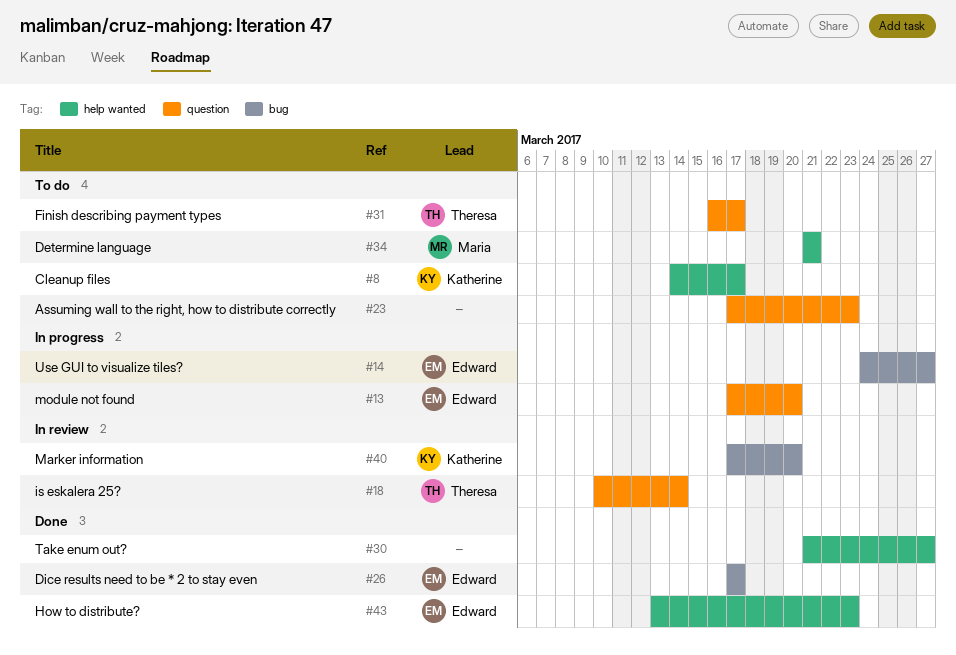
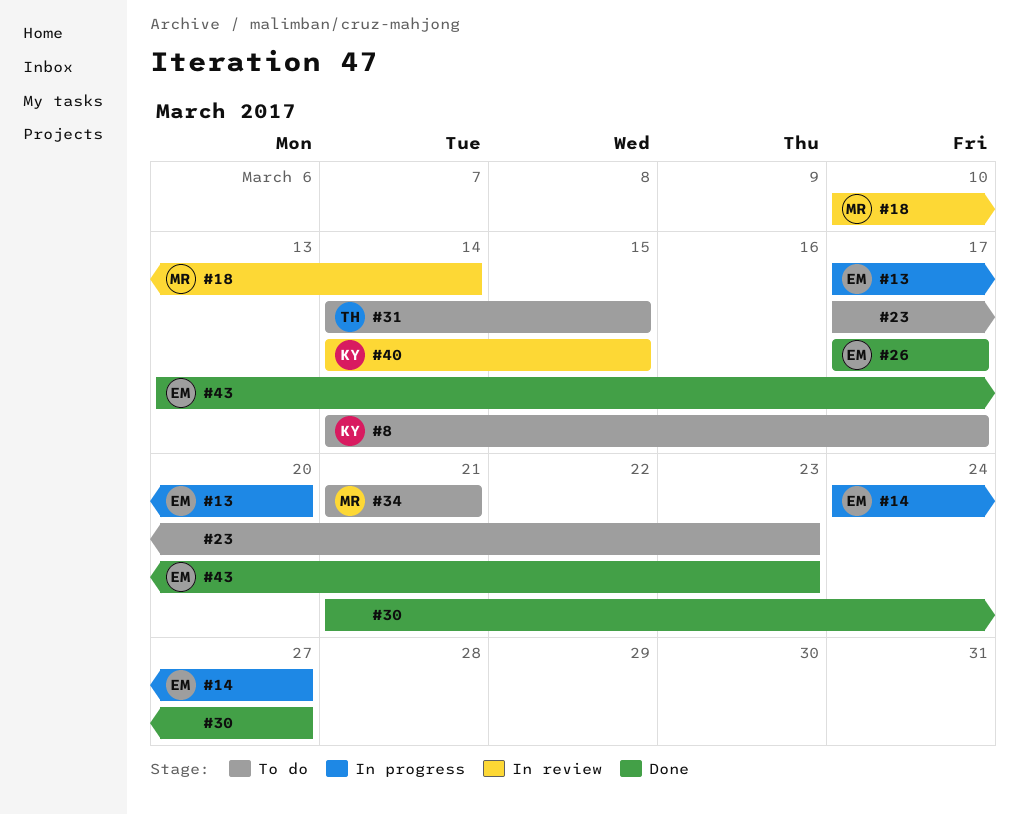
#18, owner: Theresa -> Maria
#31, start: Mar 16 -> Mar 14
#31, due: Mar 17 -> Mar 15
#40, start: Mar 17 -> Mar 14
#40, due: Mar 20 -> Mar 15

